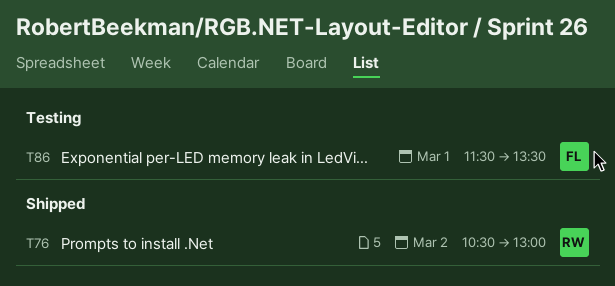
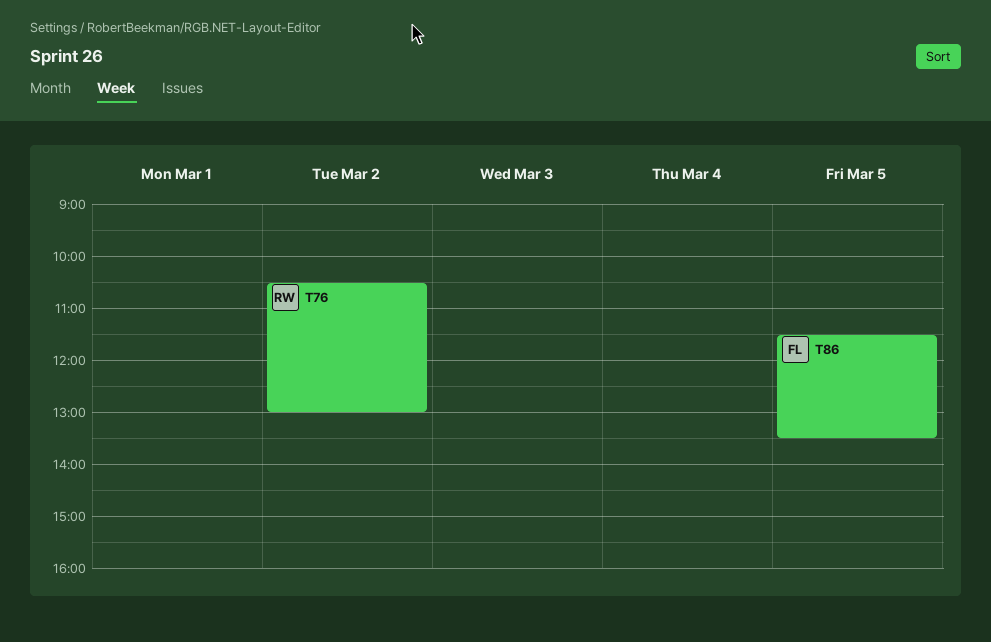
T86, day: Mar 1 -> Mar 5

